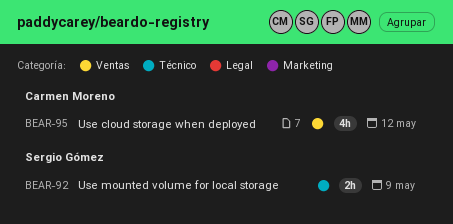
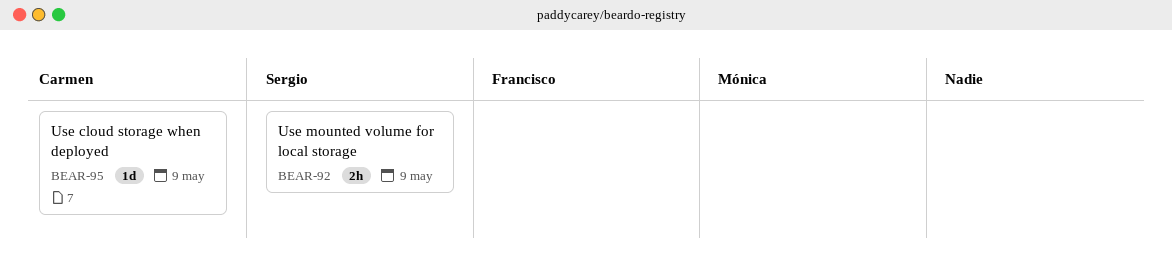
BEAR-95, estimate: 4h -> 1d
BEAR-95, due: May 12 -> May 9

